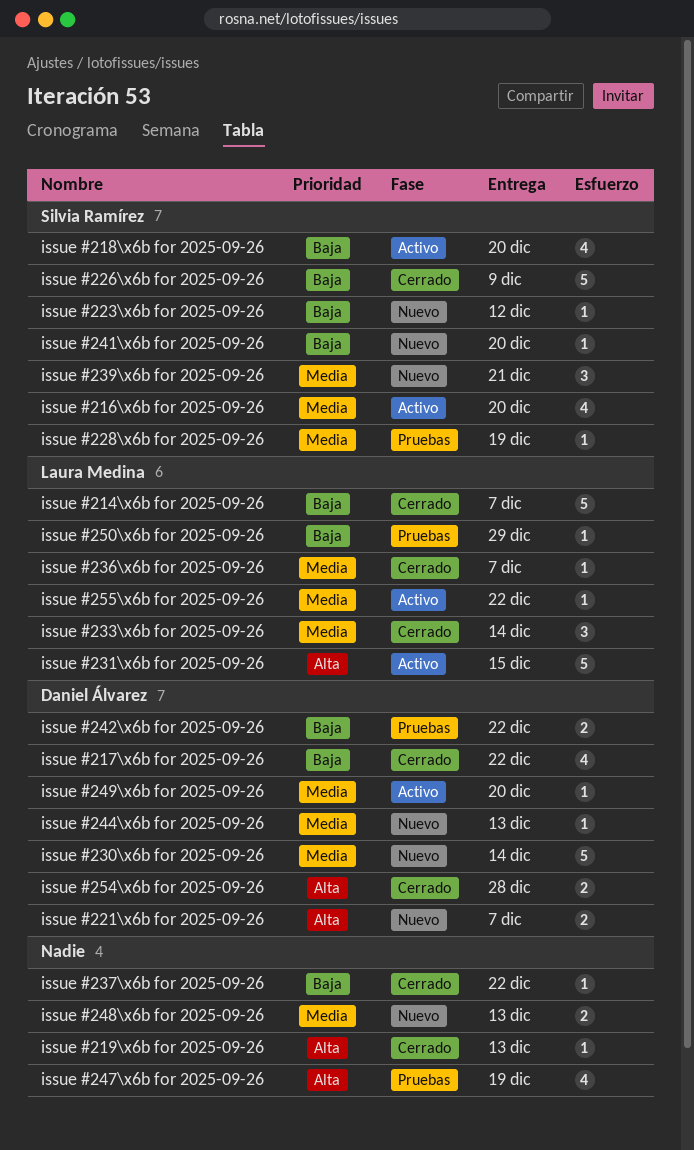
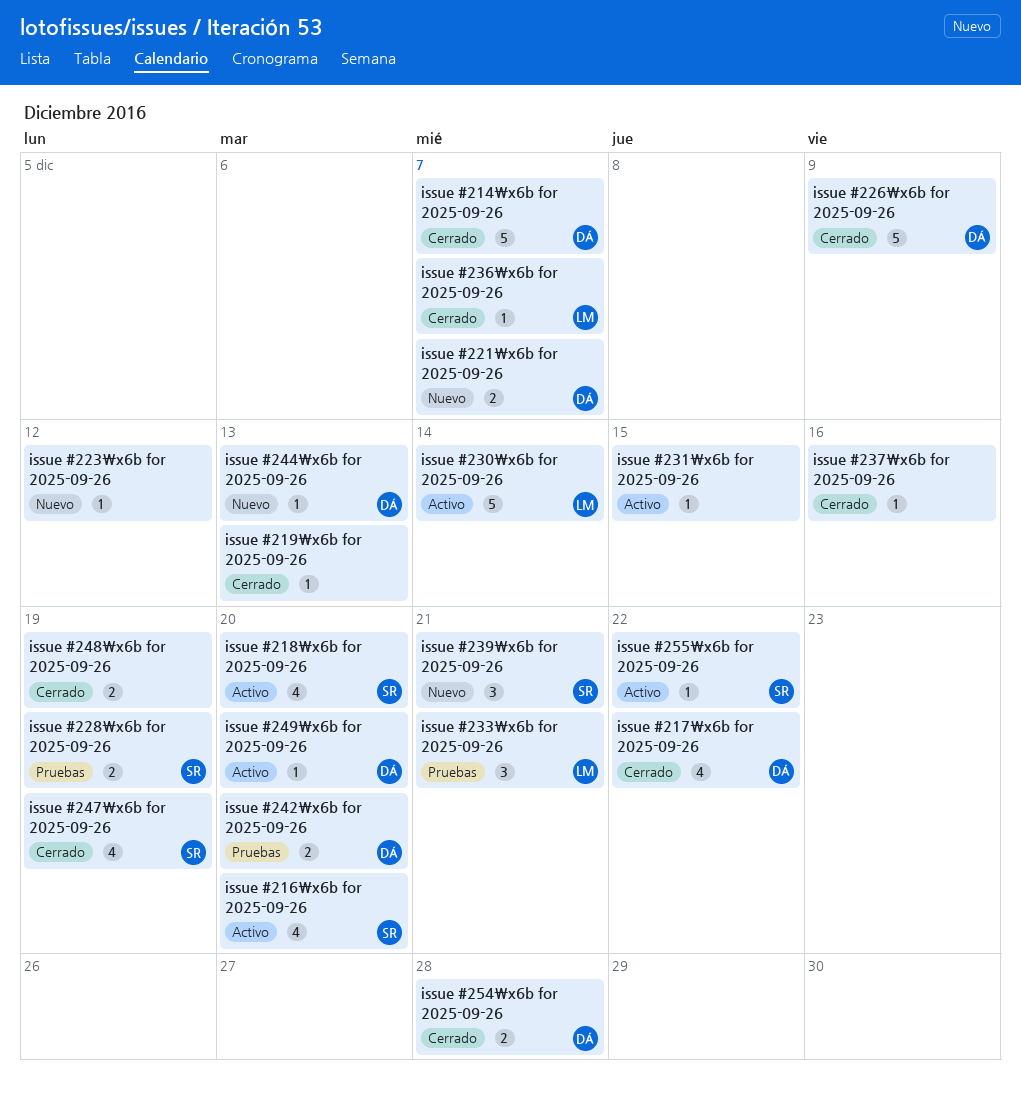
issue #214\x6b for 2025-09-26, owner: Laura Medina -> Daniel Álvarez
issue #223\x6b for 2025-09-26, owner: Silvia Ramírez -> none
issue #226\x6b for 2025-09-26, owner: Silvia Ramírez -> Daniel Álvarez
issue #228\x6b for 2025-09-26, estimate: 1 -> 2
issue #230\x6b for 2025-09-26, status: Nuevo -> Activo
issue #230\x6b for 2025-09-26, owner: Daniel Álvarez -> Laura Medina
issue #231\x6b for 2025-09-26, owner: Laura Medina -> none
issue #231\x6b for 2025-09-26, estimate: 5 -> 1
issue #233\x6b for 2025-09-26, status: Cerrado -> Pruebas
issue #233\x6b for 2025-09-26, due: Dec 14 -> Dec 21
issue #237\x6b for 2025-09-26, due: Dec 22 -> Dec 16
issue #241\x6b for 2025-09-26: present -> none
issue #242\x6b for 2025-09-26, due: Dec 22 -> Dec 20
issue #247\x6b for 2025-09-26, status: Pruebas -> Cerrado
issue #247\x6b for 2025-09-26, owner: none -> Silvia Ramírez
issue #248\x6b for 2025-09-26, status: Nuevo -> Cerrado
issue #248\x6b for 2025-09-26, due: Dec 13 -> Dec 19
issue #250\x6b for 2025-09-26: present -> none
issue #255\x6b for 2025-09-26, owner: Laura Medina -> Silvia Ramírez

